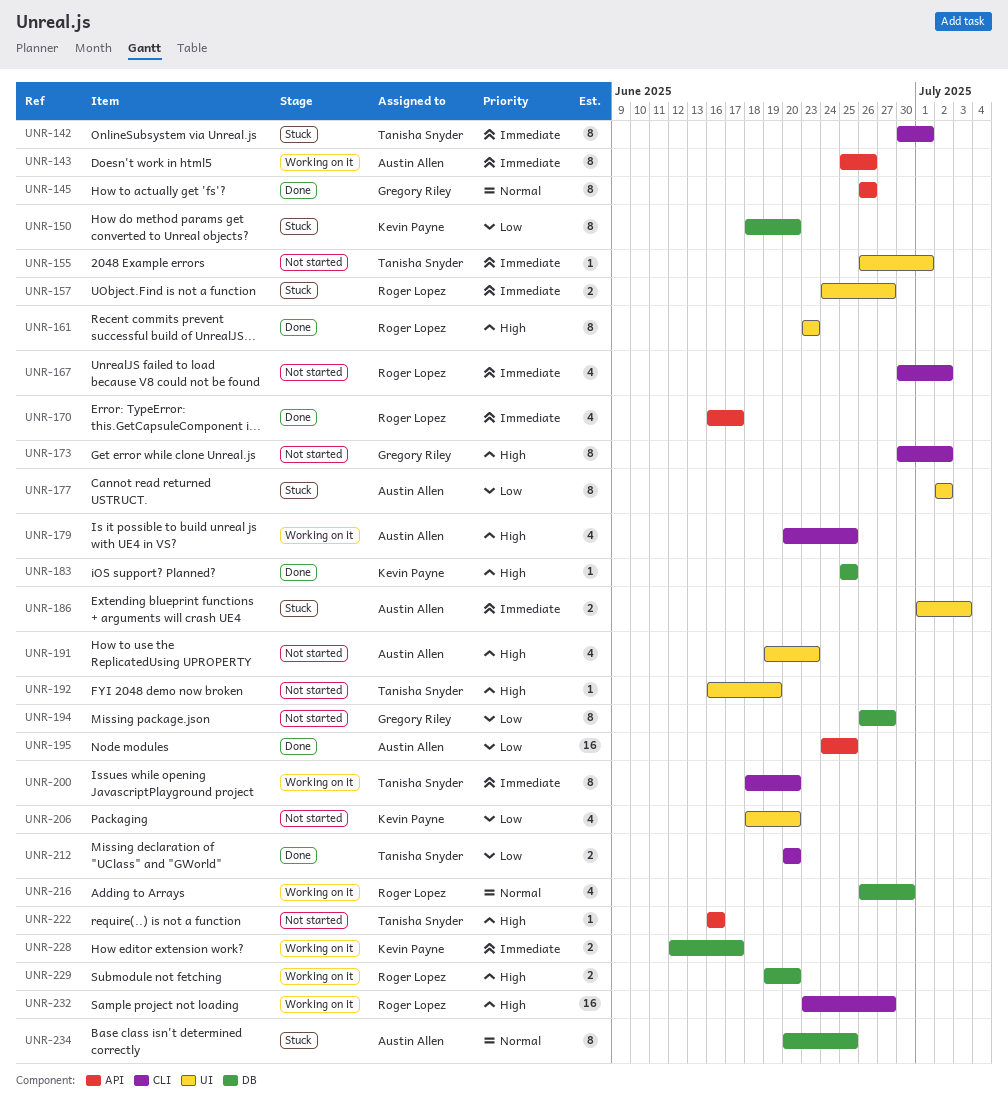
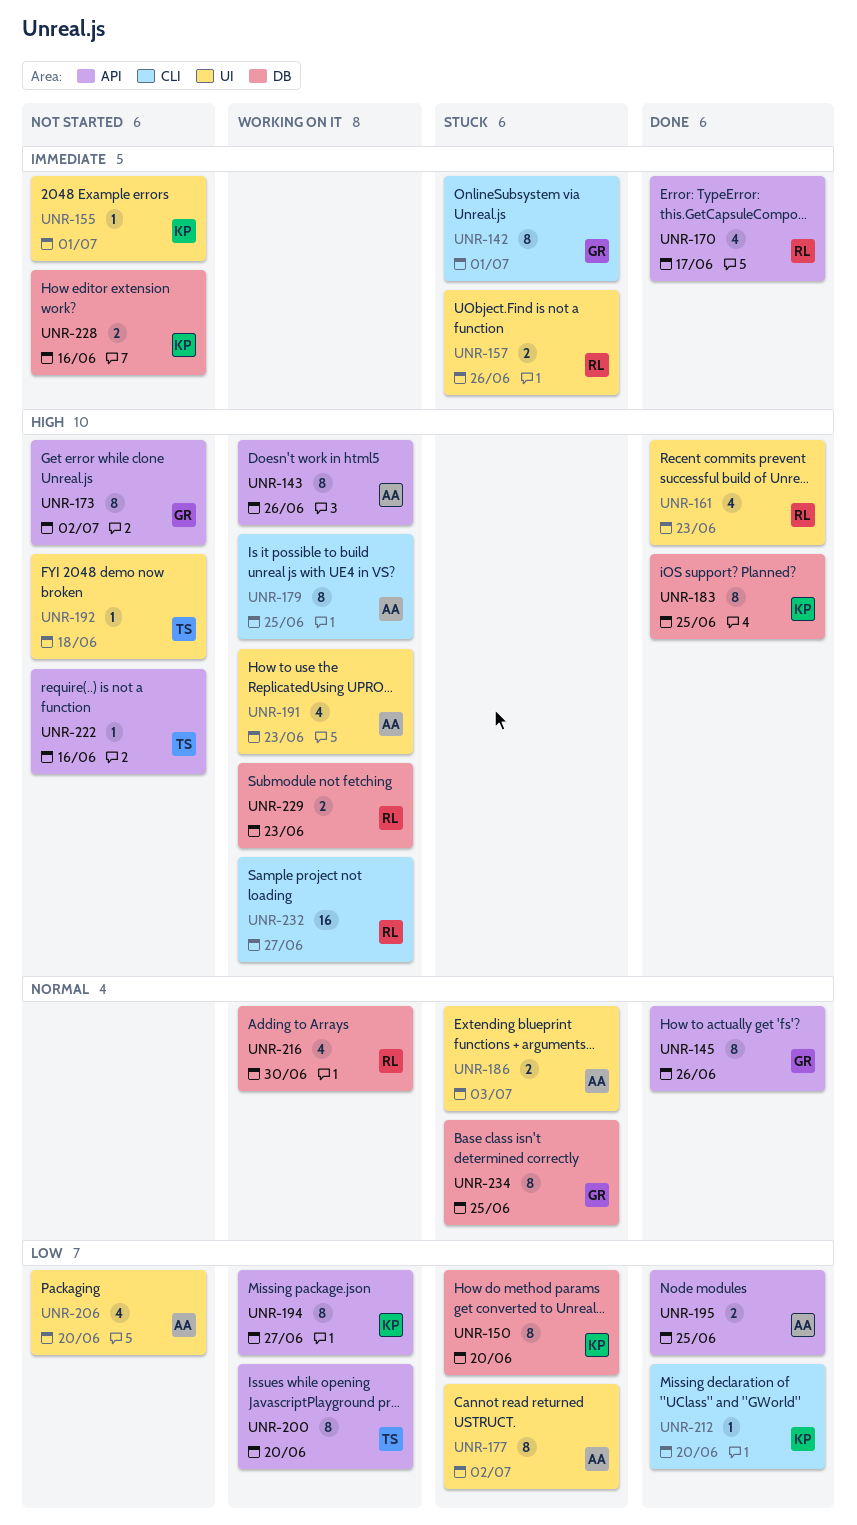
UNR-142, owner: Tanisha Snyder -> Gregory Riley
UNR-143, priority: Immediate -> High
UNR-155, owner: Tanisha Snyder -> Kevin Payne
UNR-157, due: Jun 27 -> Jun 26
UNR-161, estimate: 8 -> 4
UNR-167: present -> none
UNR-173, label: CLI -> API
UNR-179, estimate: 4 -> 8
UNR-183, estimate: 1 -> 8
UNR-186, priority: Immediate -> Normal
UNR-191, status: Not started -> Working on it
UNR-192, due: Jun 19 -> Jun 18
UNR-194, status: Not started -> Working on it
UNR-194, owner: Gregory Riley -> Kevin Payne
UNR-194, label: DB -> API
UNR-195, estimate: 16 -> 2
UNR-200, priority: Immediate -> Low
UNR-200, label: CLI -> API
UNR-206, owner: Kevin Payne -> Austin Allen
UNR-212, owner: Tanisha Snyder -> Kevin Payne
UNR-212, estimate: 2 -> 1
UNR-228, status: Working on it -> Not started
UNR-228, due: Jun 17 -> Jun 16
UNR-229, due: Jun 20 -> Jun 23
UNR-234, owner: Austin Allen -> Gregory Riley

